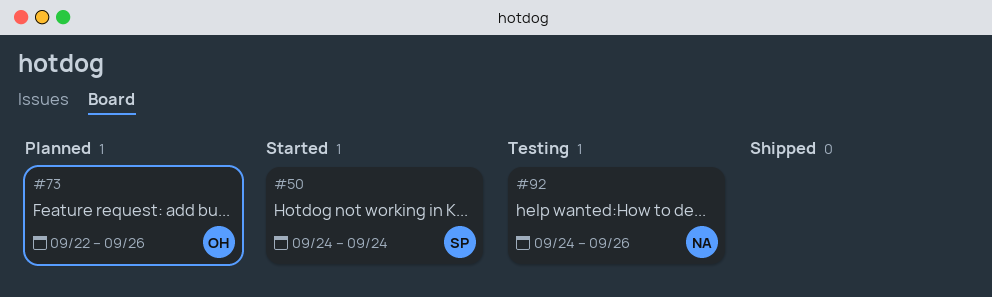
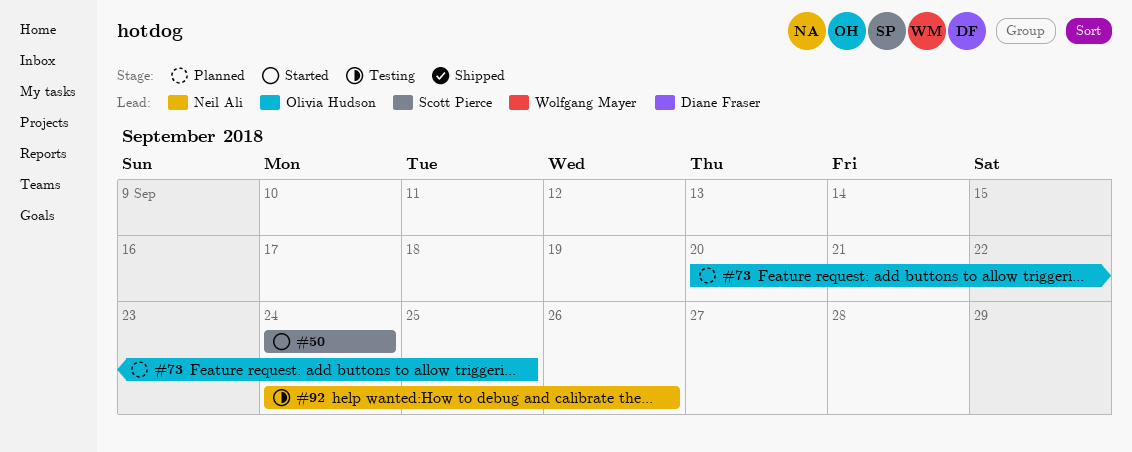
#73, start: Sep 22 -> Sep 20
#73, due: Sep 26 -> Sep 25

